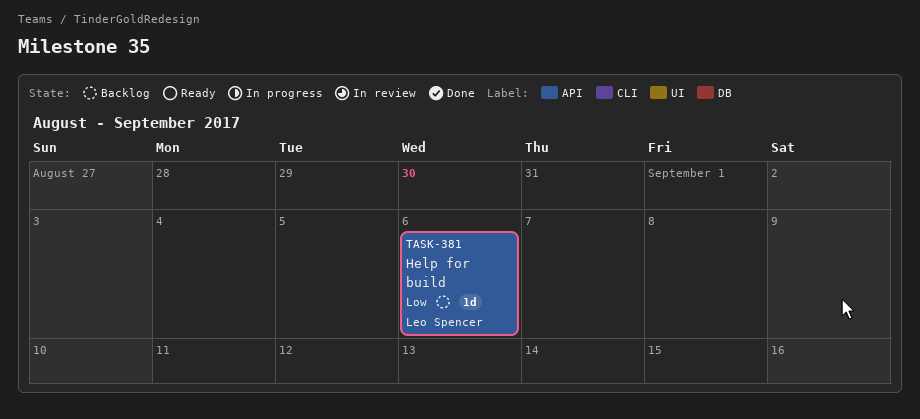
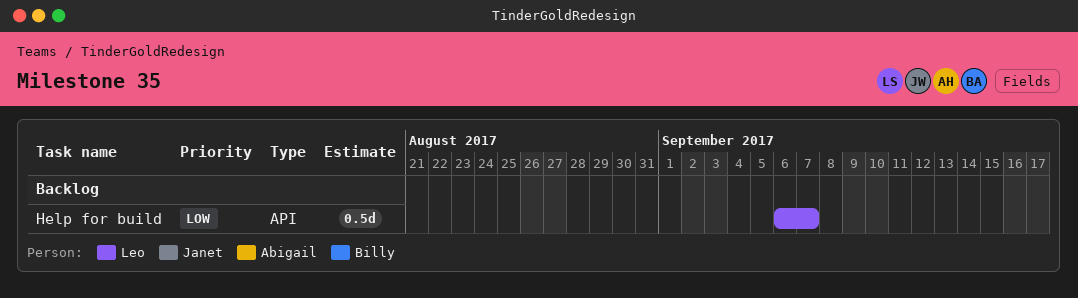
Help for build, estimate: 1d -> 0.5d
Help for build, due: Sep 6 -> Sep 7

